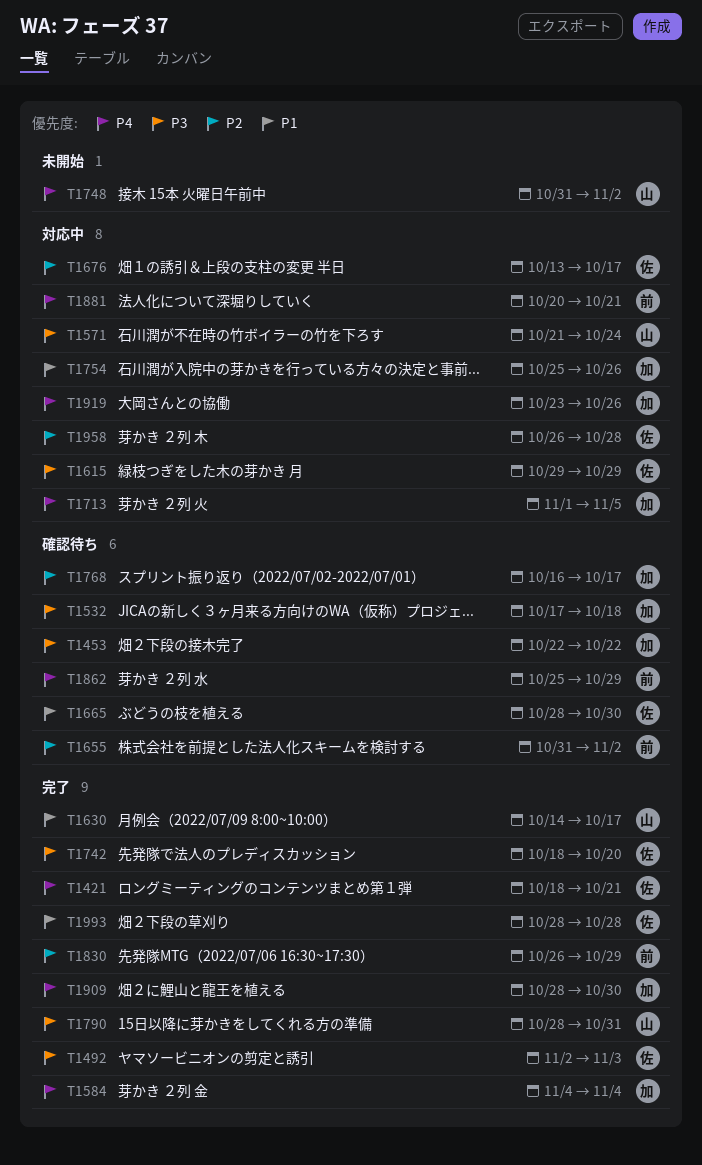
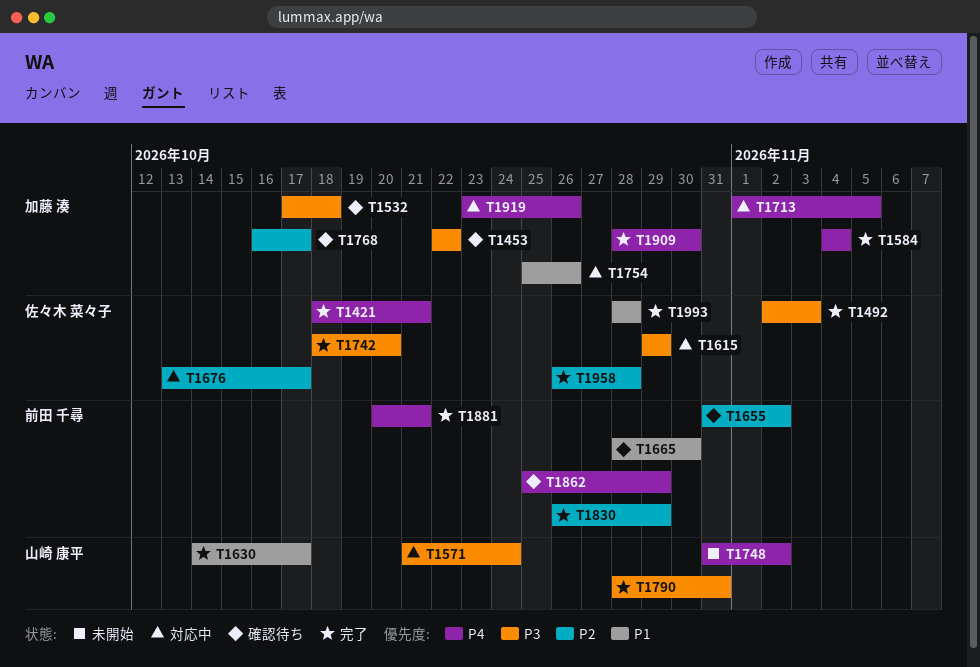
T1665, owner: 佐々木 菜々子 -> 前田 千尋
T1881, status: 対応中 -> 完了
T1958, status: 対応中 -> 完了

